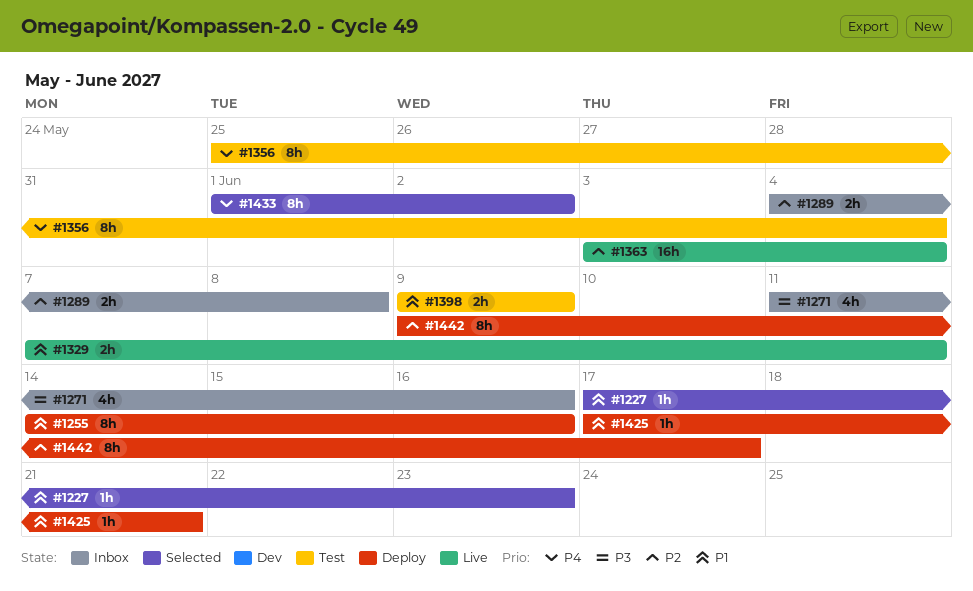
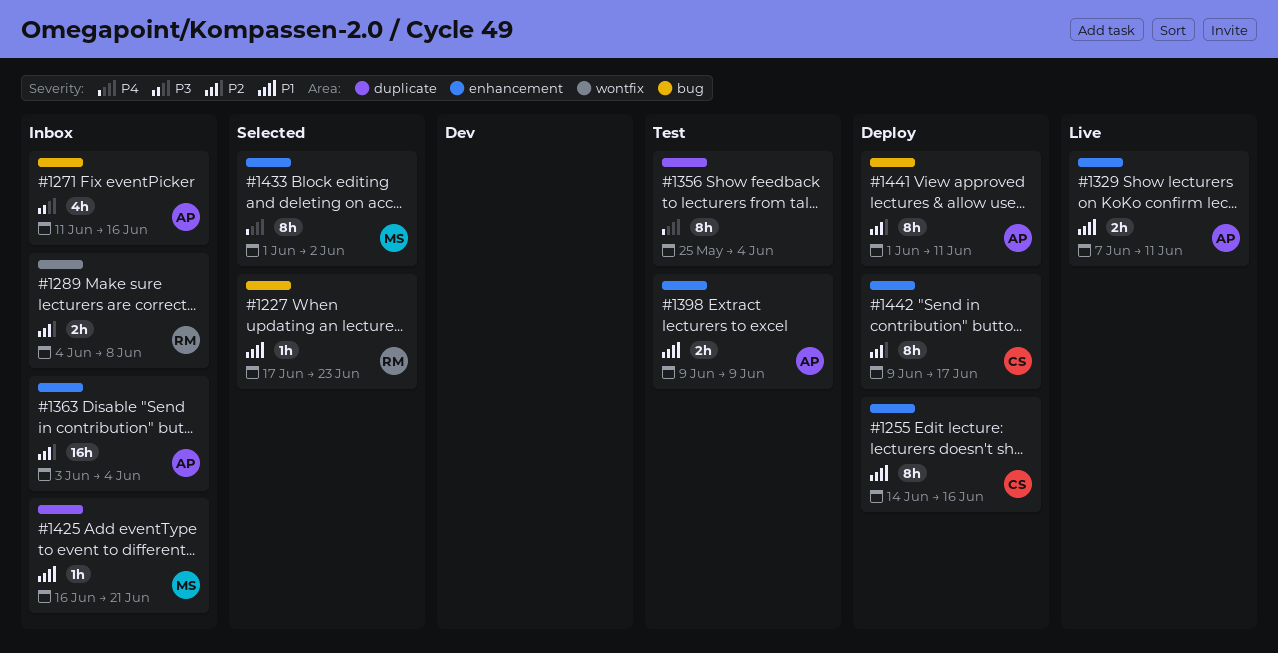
#1363, status: Live -> Inbox
#1425, status: Deploy -> Inbox
#1425, start: Jun 17 -> Jun 16
#1441: none -> present

